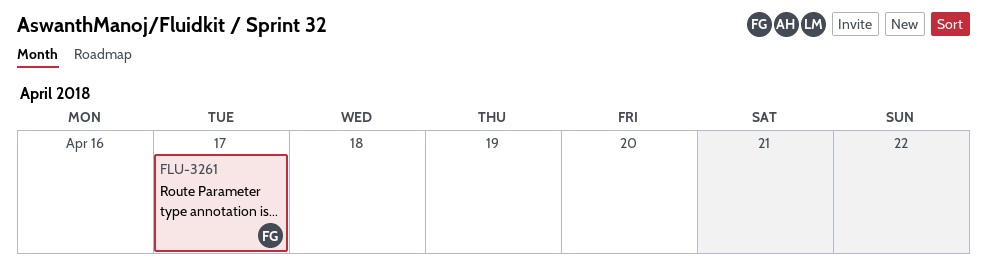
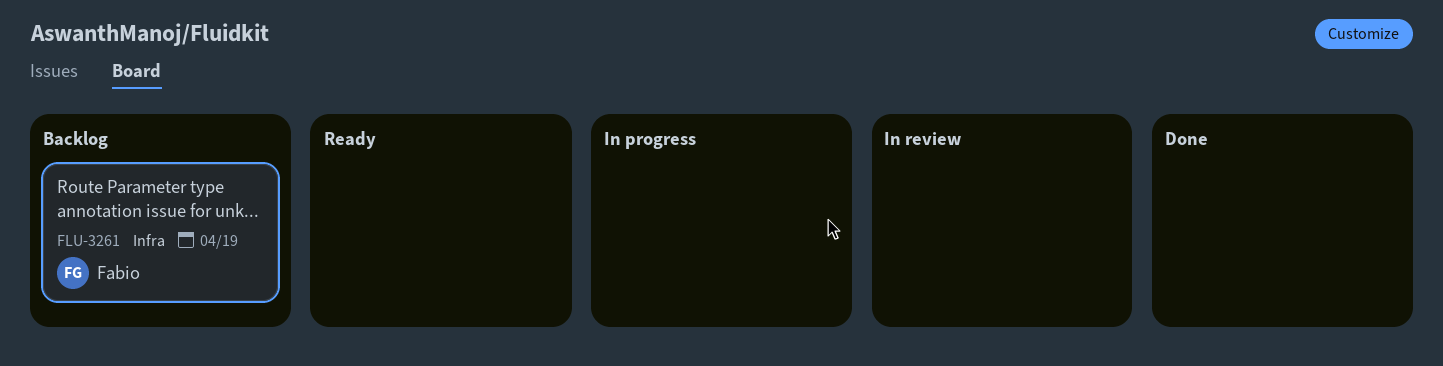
FLU-3261, day: Apr 17 -> Apr 19

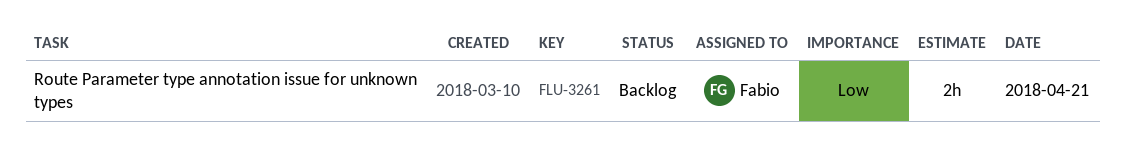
FLU-3261, day: Apr 19 -> Apr 21

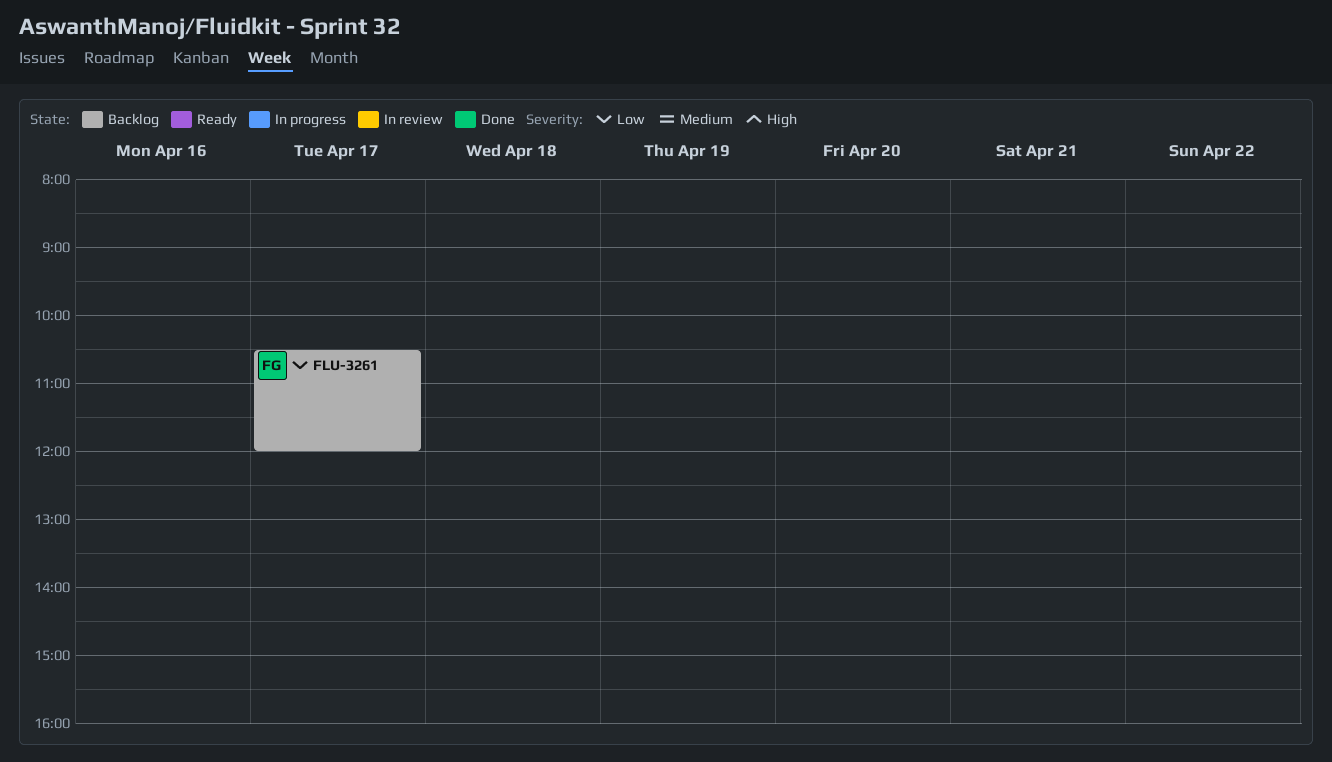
FLU-3261, day: Apr 21 -> Apr 17

